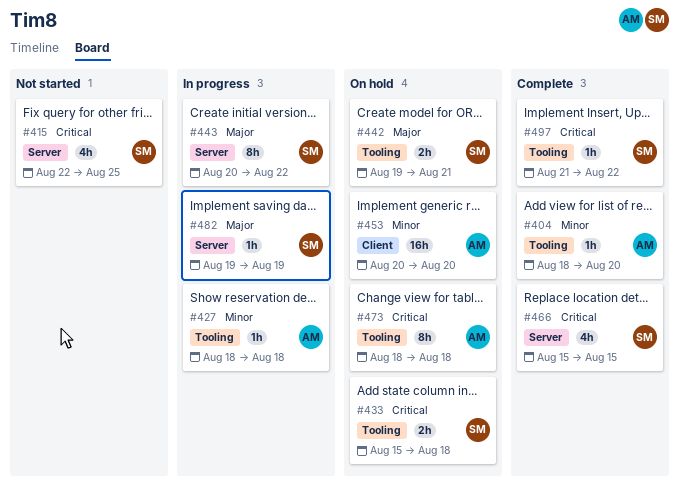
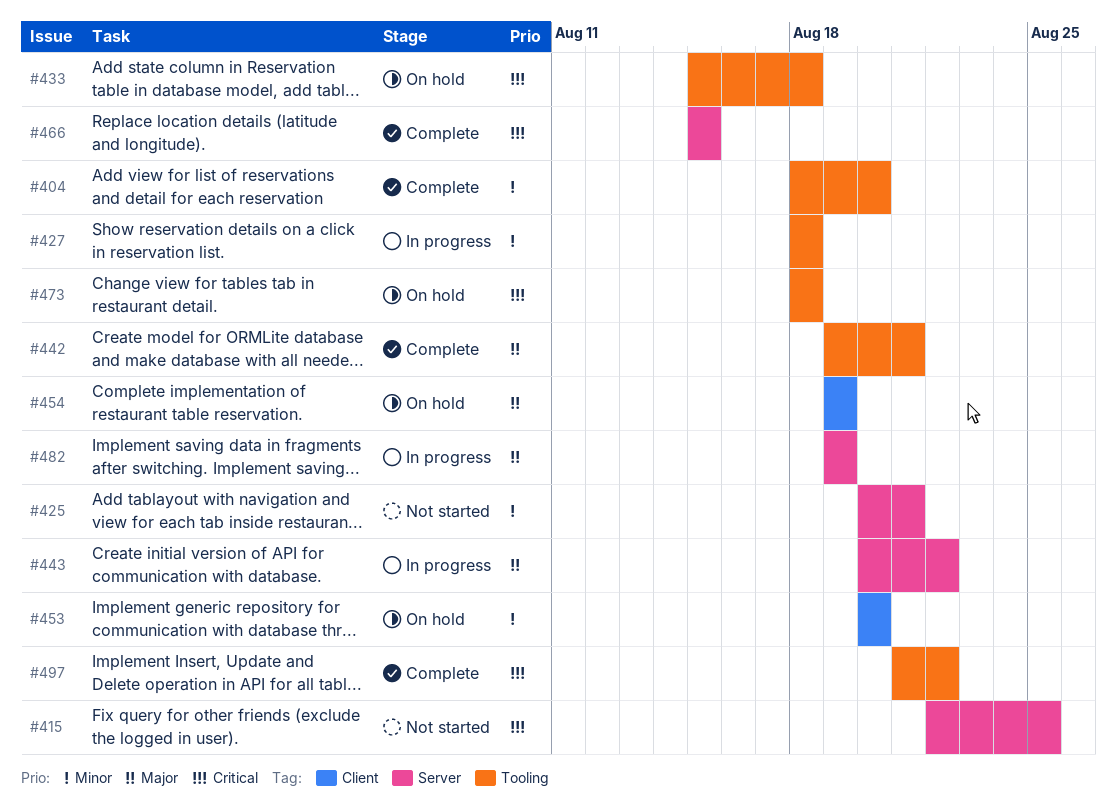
#425: none -> present
#442, status: On hold -> Complete
#454: none -> present

